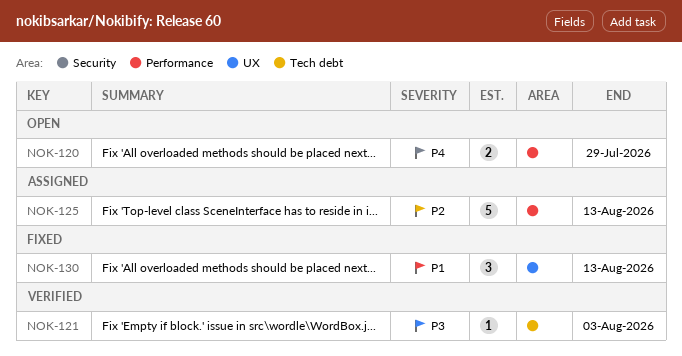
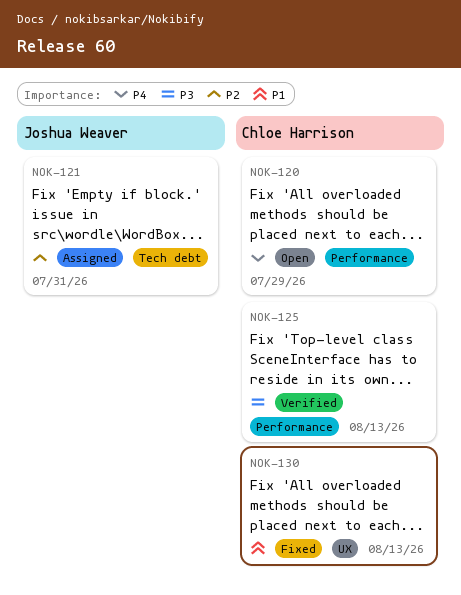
NOK-121, status: Verified -> Assigned
NOK-121, priority: P3 -> P2
NOK-121, due: Aug 3 -> Jul 31
NOK-125, status: Assigned -> Verified
NOK-125, priority: P2 -> P3

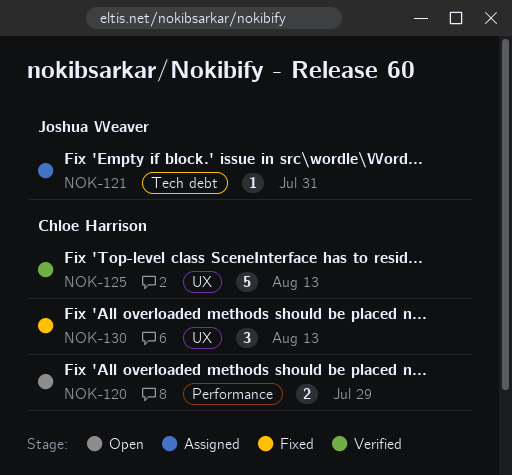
NOK-125, label: Performance -> UX

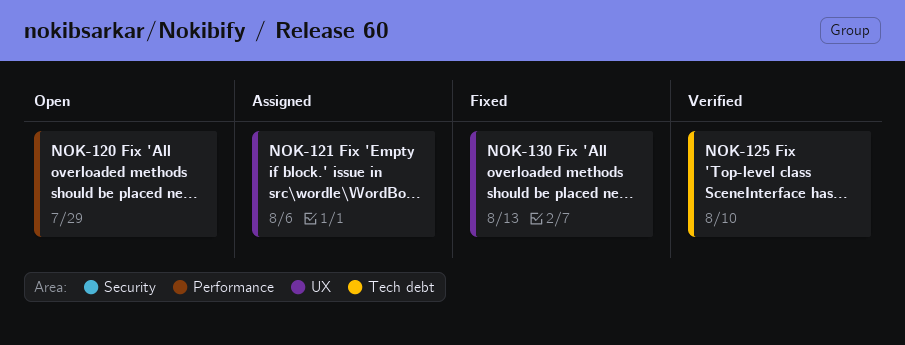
NOK-121, label: Tech debt -> UX
NOK-121, due: Jul 31 -> Aug 6
NOK-125, label: UX -> Tech debt
NOK-125, due: Aug 13 -> Aug 10

